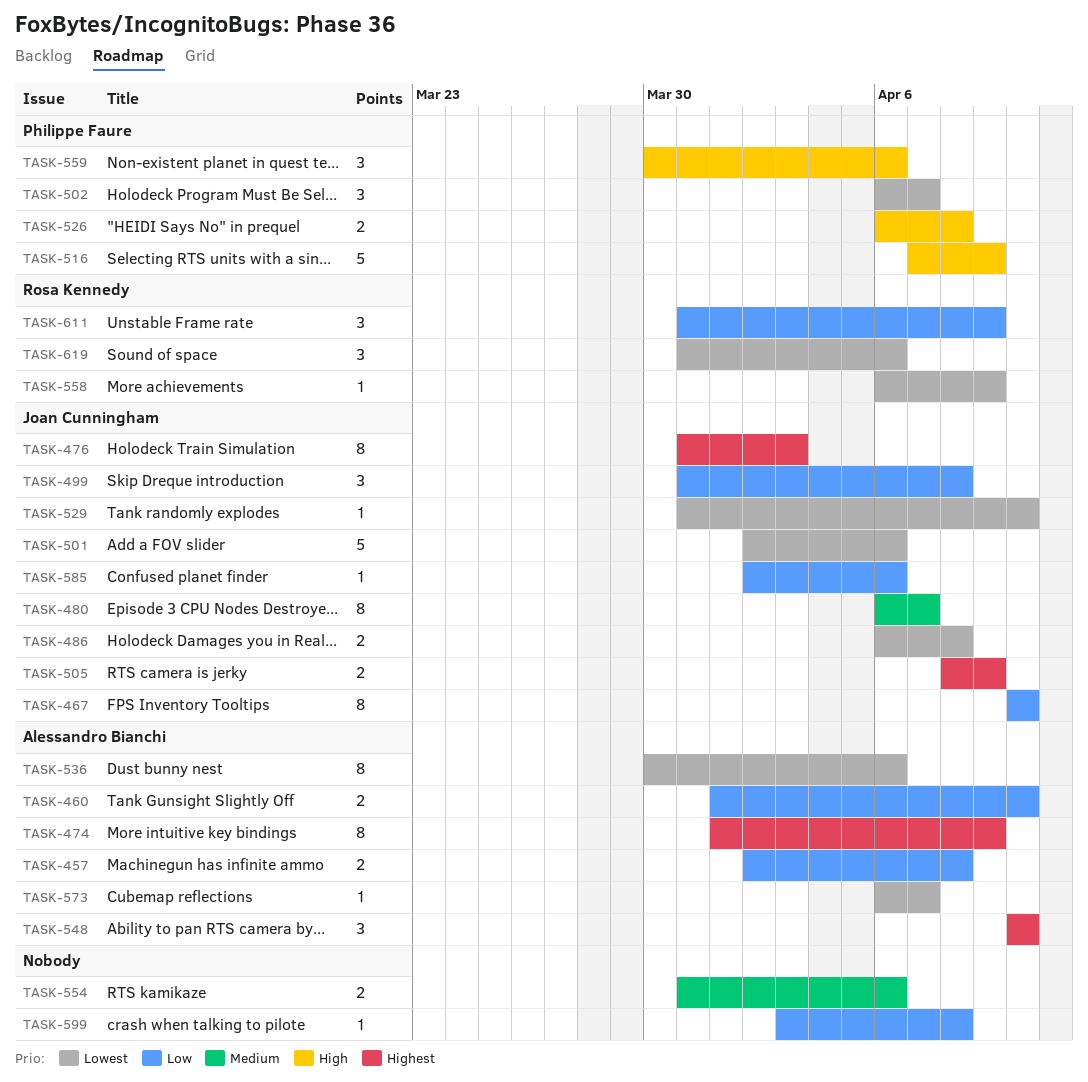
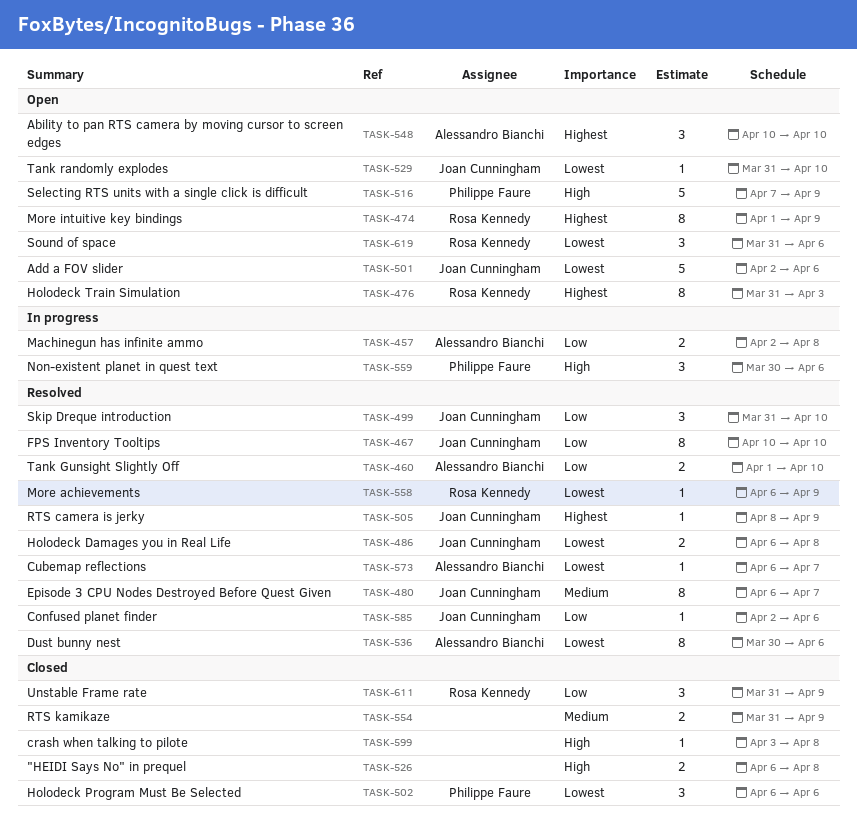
TASK-474, owner: Alessandro Bianchi -> Rosa Kennedy
TASK-476, owner: Joan Cunningham -> Rosa Kennedy
TASK-499, due: Apr 8 -> Apr 10
TASK-502, due: Apr 7 -> Apr 6
TASK-505, estimate: 2 -> 1
TASK-526, owner: Philippe Faure -> none
TASK-554, due: Apr 6 -> Apr 9
TASK-599, priority: Low -> High

